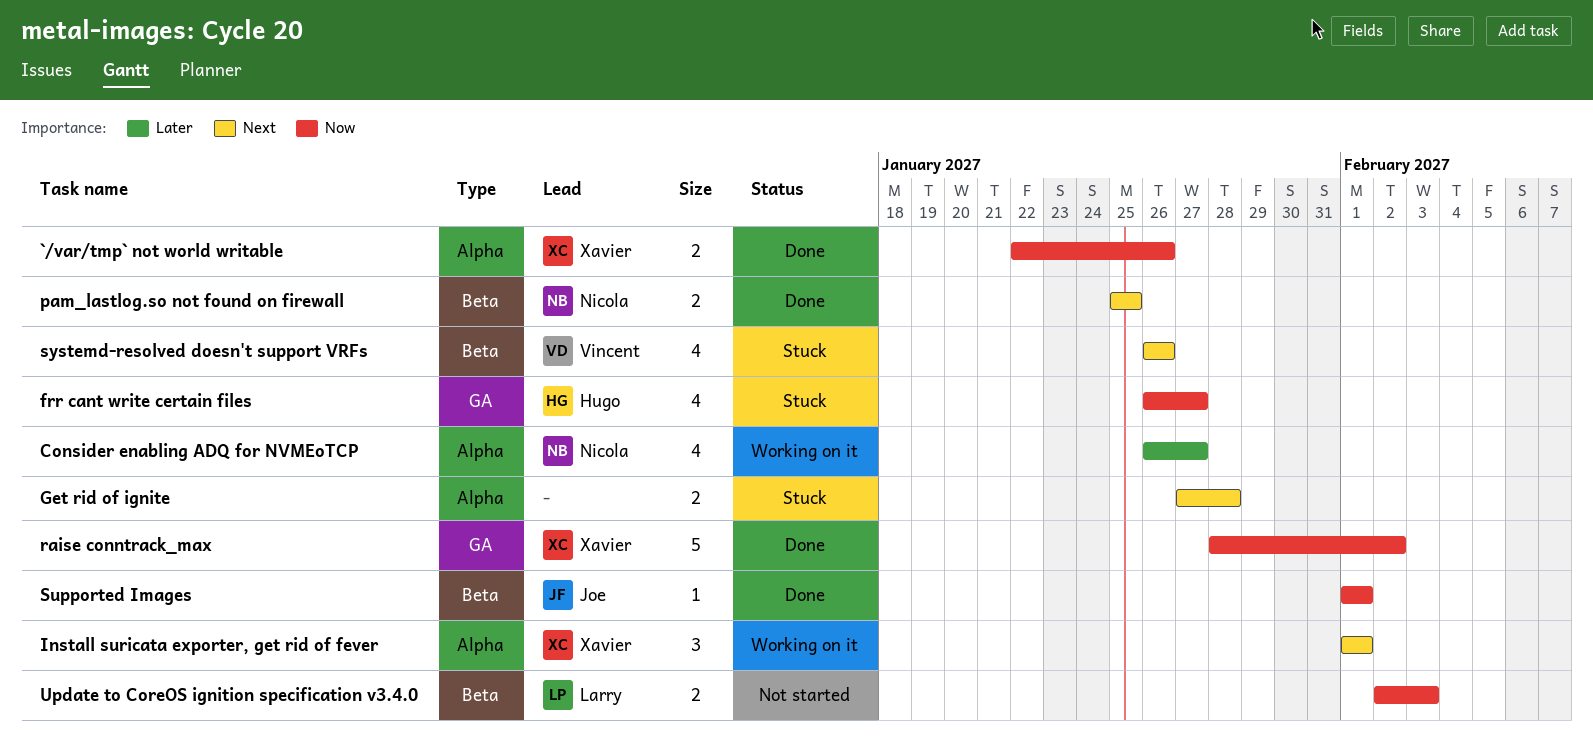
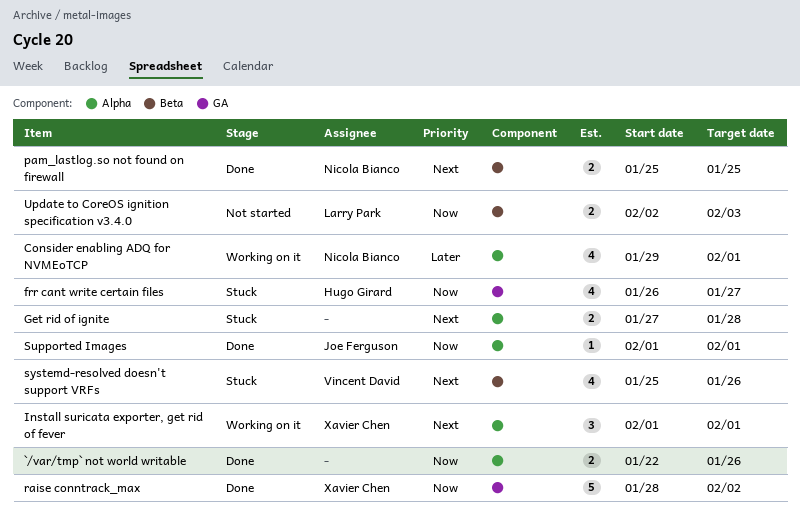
`/var/tmp` not world writable, owner: Xavier Chen -> none
Consider enabling ADQ for NVMEoTCP, start: Jan 26 -> Jan 29
Consider enabling ADQ for NVMEoTCP, due: Jan 27 -> Feb 1
Supported Images, label: Beta -> Alpha
systemd-resolved doesn't support VRFs, start: Jan 26 -> Jan 25

